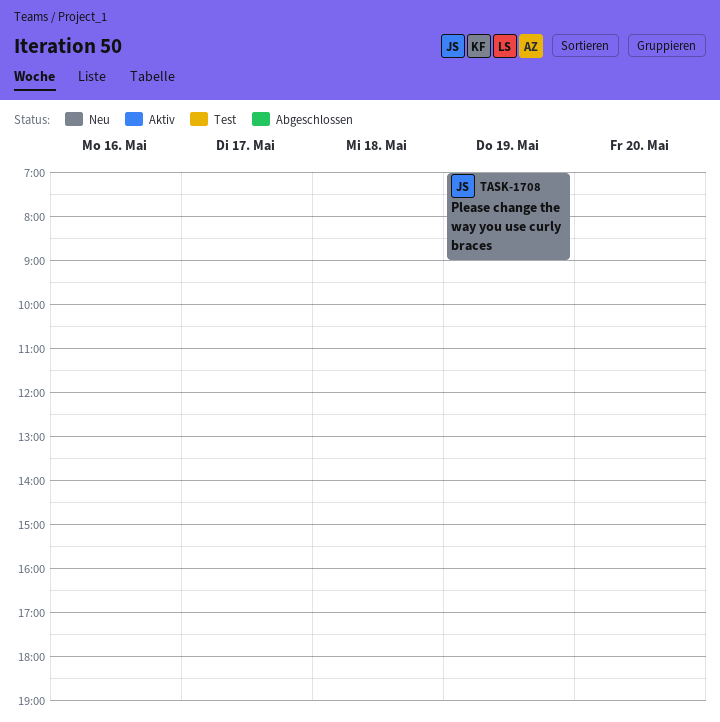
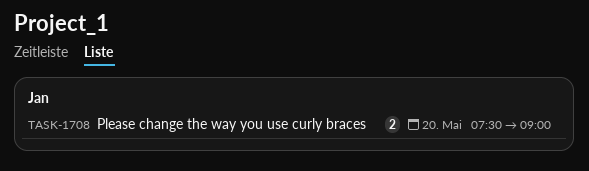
TASK-1708, day: May 19 -> May 20
TASK-1708, begins: 07:00 -> 07:30

